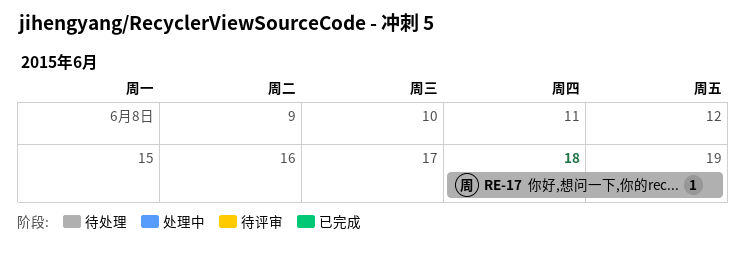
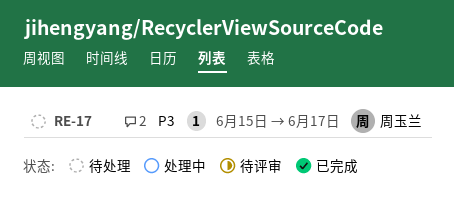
RE-17, start: Jun 18 -> Jun 15
RE-17, due: Jun 19 -> Jun 17

